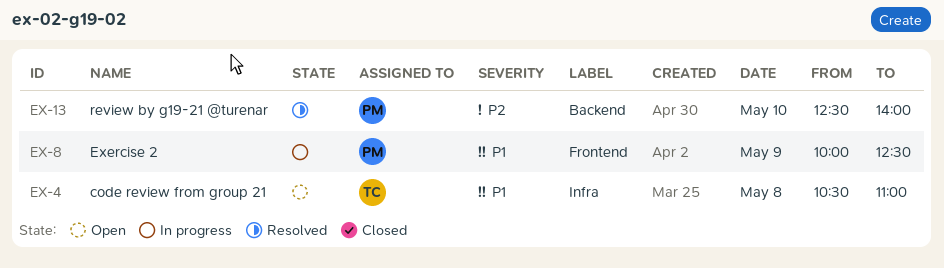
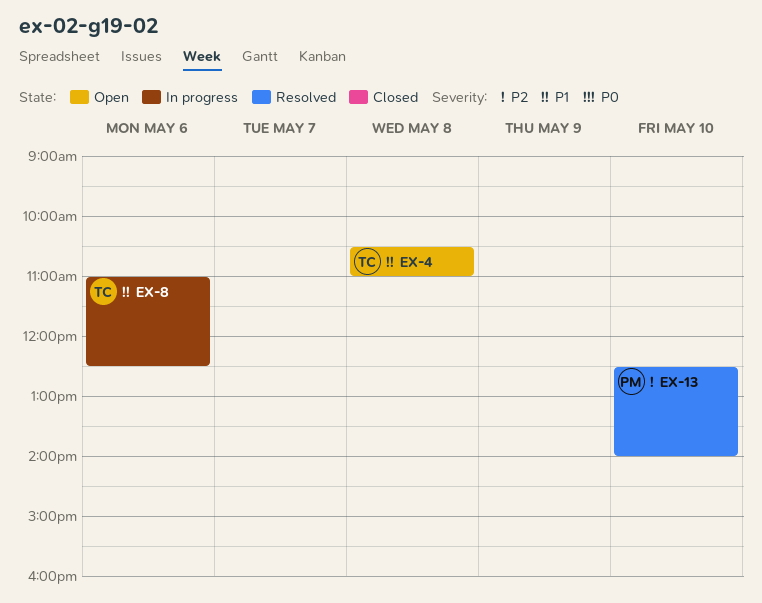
EX-8, owner: PM -> TC
EX-8, day: May 9 -> May 6
EX-8, begins: 10:00 -> 11:00

